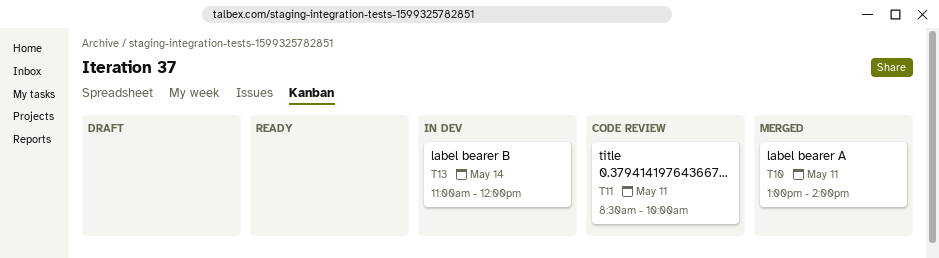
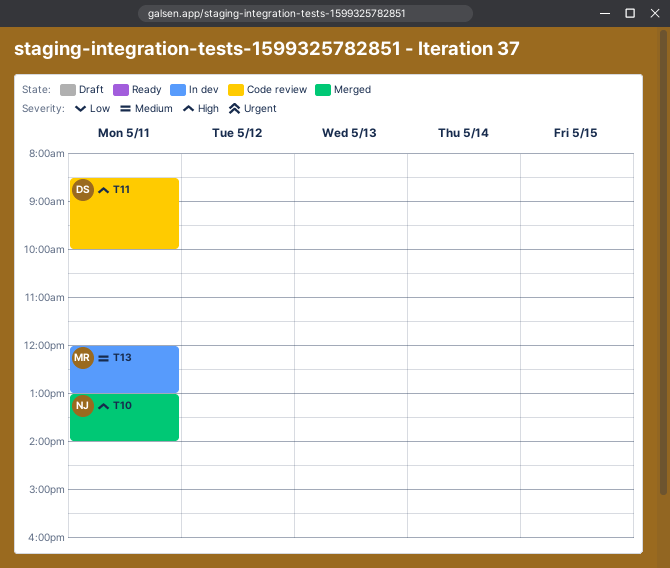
T13, day: May 14 -> May 11
T13, begins: 11:00 -> 12:00
T13, ends: 12:00 -> 13:00

